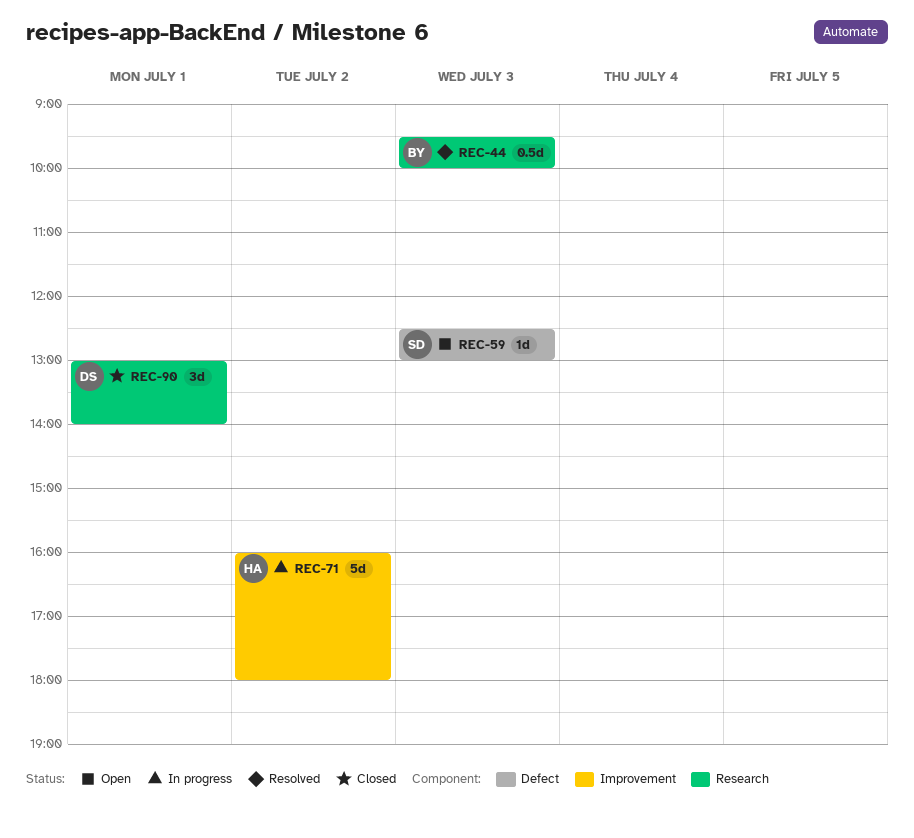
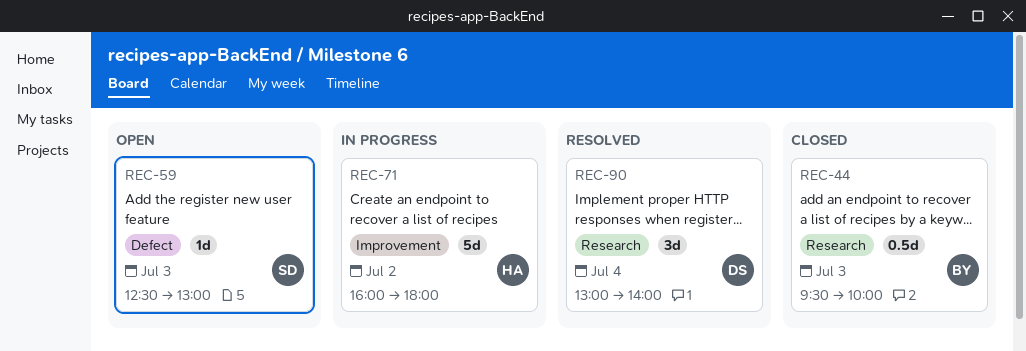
REC-44, status: Resolved -> Closed
REC-90, status: Closed -> Resolved
REC-90, day: Jul 1 -> Jul 4

